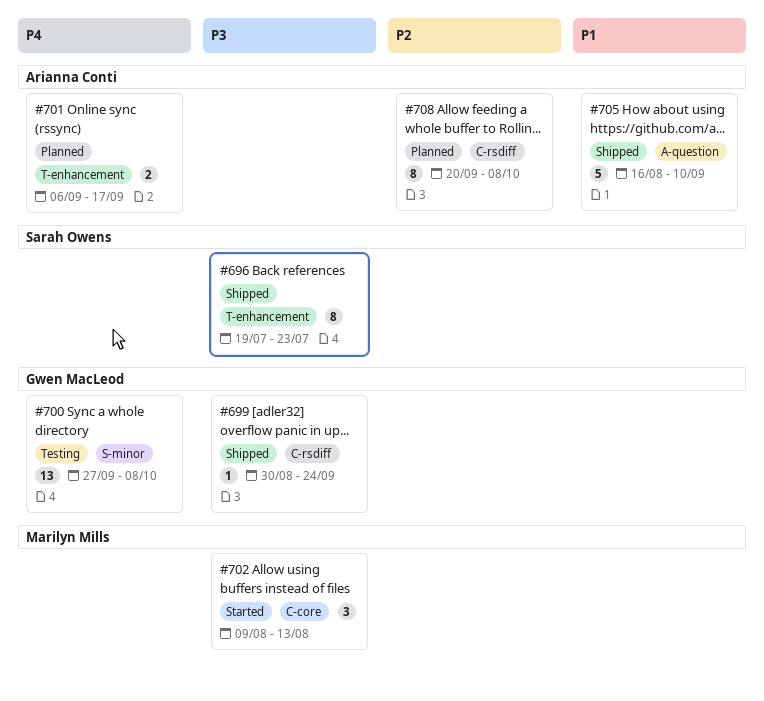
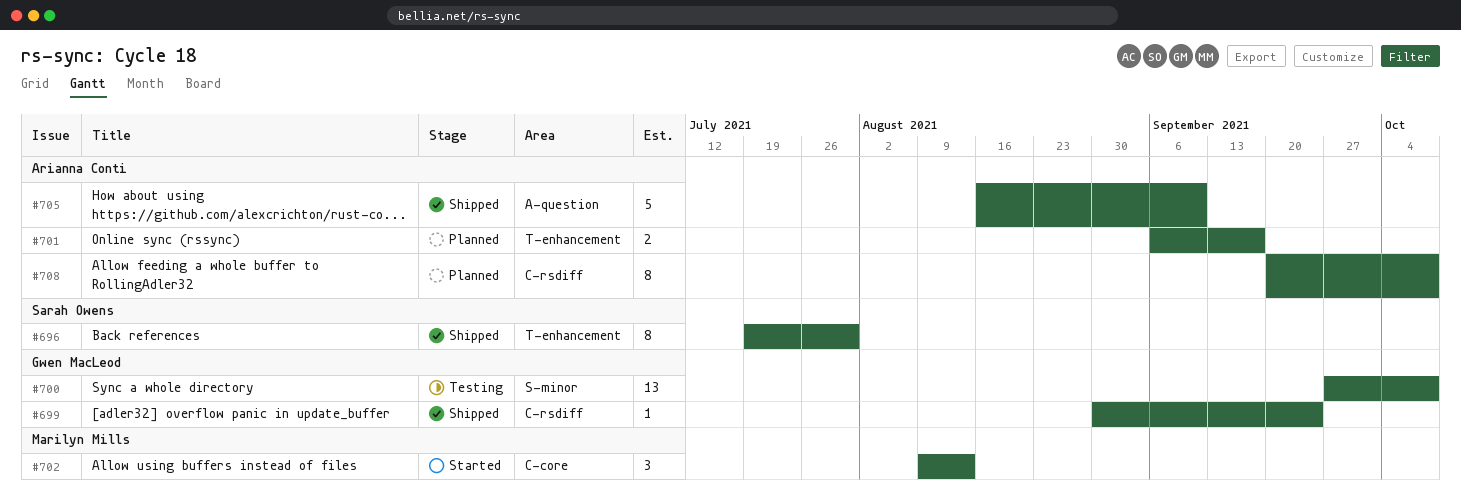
#696, due: Jul 23 -> Jul 30

